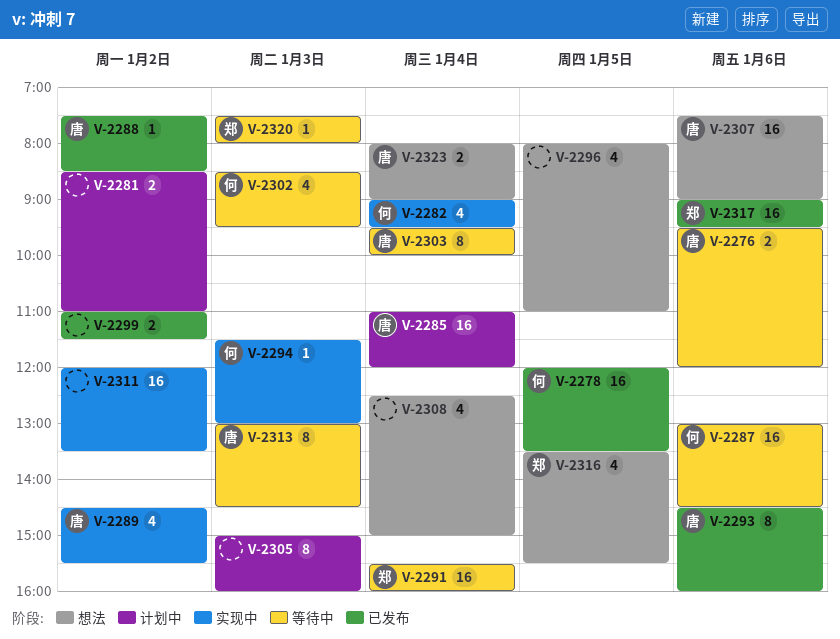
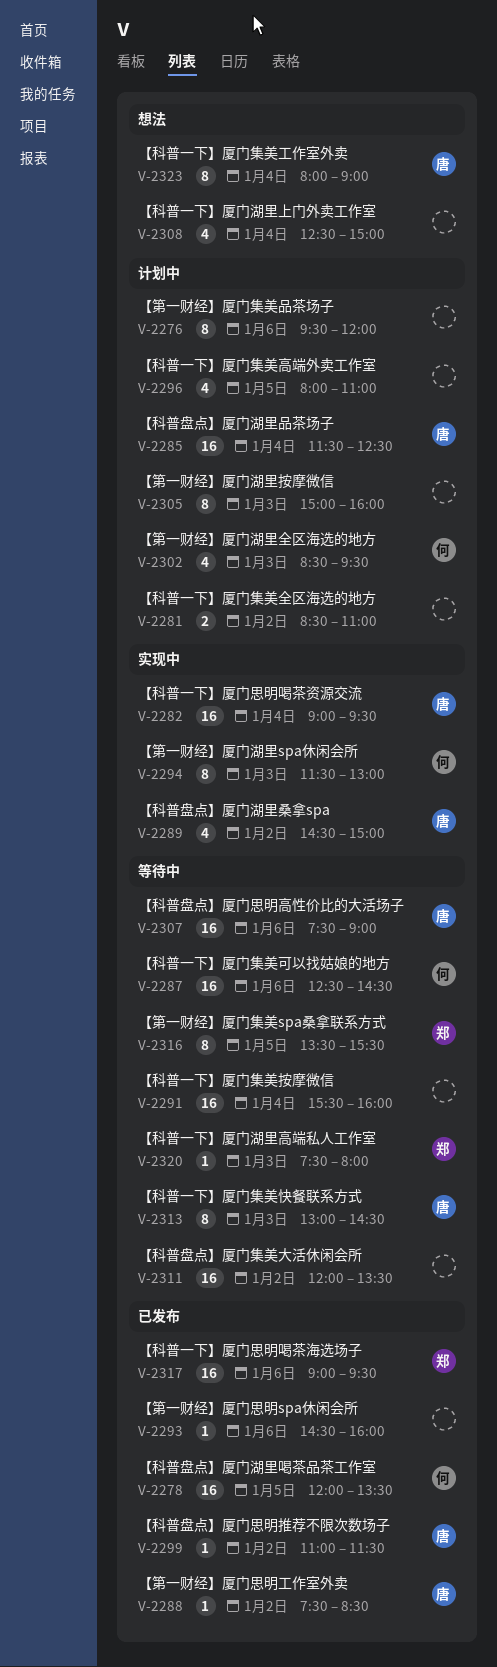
V-2276, status: 等待中 -> 计划中
V-2276, owner: 唐 -> none
V-2276, estimate: 2 -> 8
V-2282, owner: 何 -> 唐
V-2282, estimate: 4 -> 16
V-2285, begins: 11:00 -> 11:30
V-2285, ends: 12:00 -> 12:30
V-2287, begins: 13:00 -> 12:30
V-2289, ends: 15:30 -> 15:00
V-2291, owner: 郑 -> none
V-2293, owner: 唐 -> none
V-2293, estimate: 8 -> 1
V-2294, estimate: 1 -> 8
V-2296, status: 想法 -> 计划中
V-2299, owner: none -> 唐
V-2299, estimate: 2 -> 1
V-2302, status: 等待中 -> 计划中
V-2303: present -> none
V-2307, status: 想法 -> 等待中
V-2311, status: 实现中 -> 等待中
V-2316, status: 想法 -> 等待中
V-2316, estimate: 4 -> 8
V-2323, estimate: 2 -> 8

